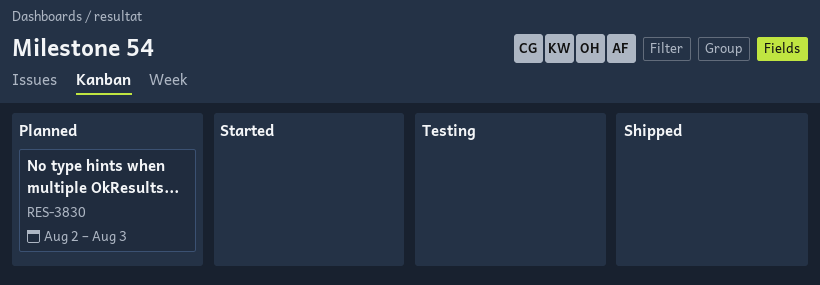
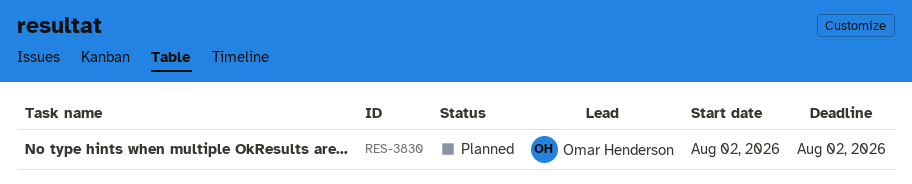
RES-3830, due: Aug 3 -> Aug 2

